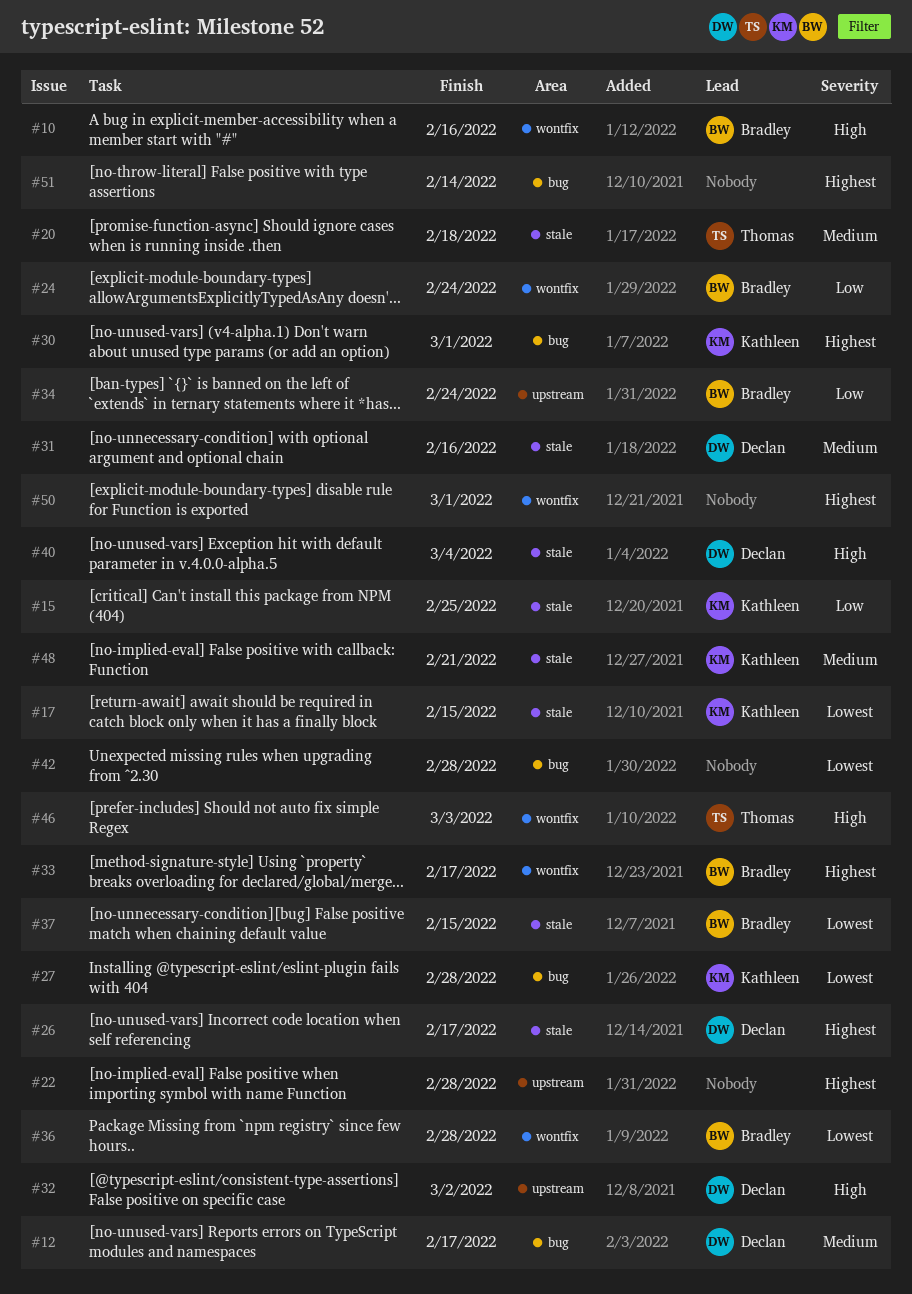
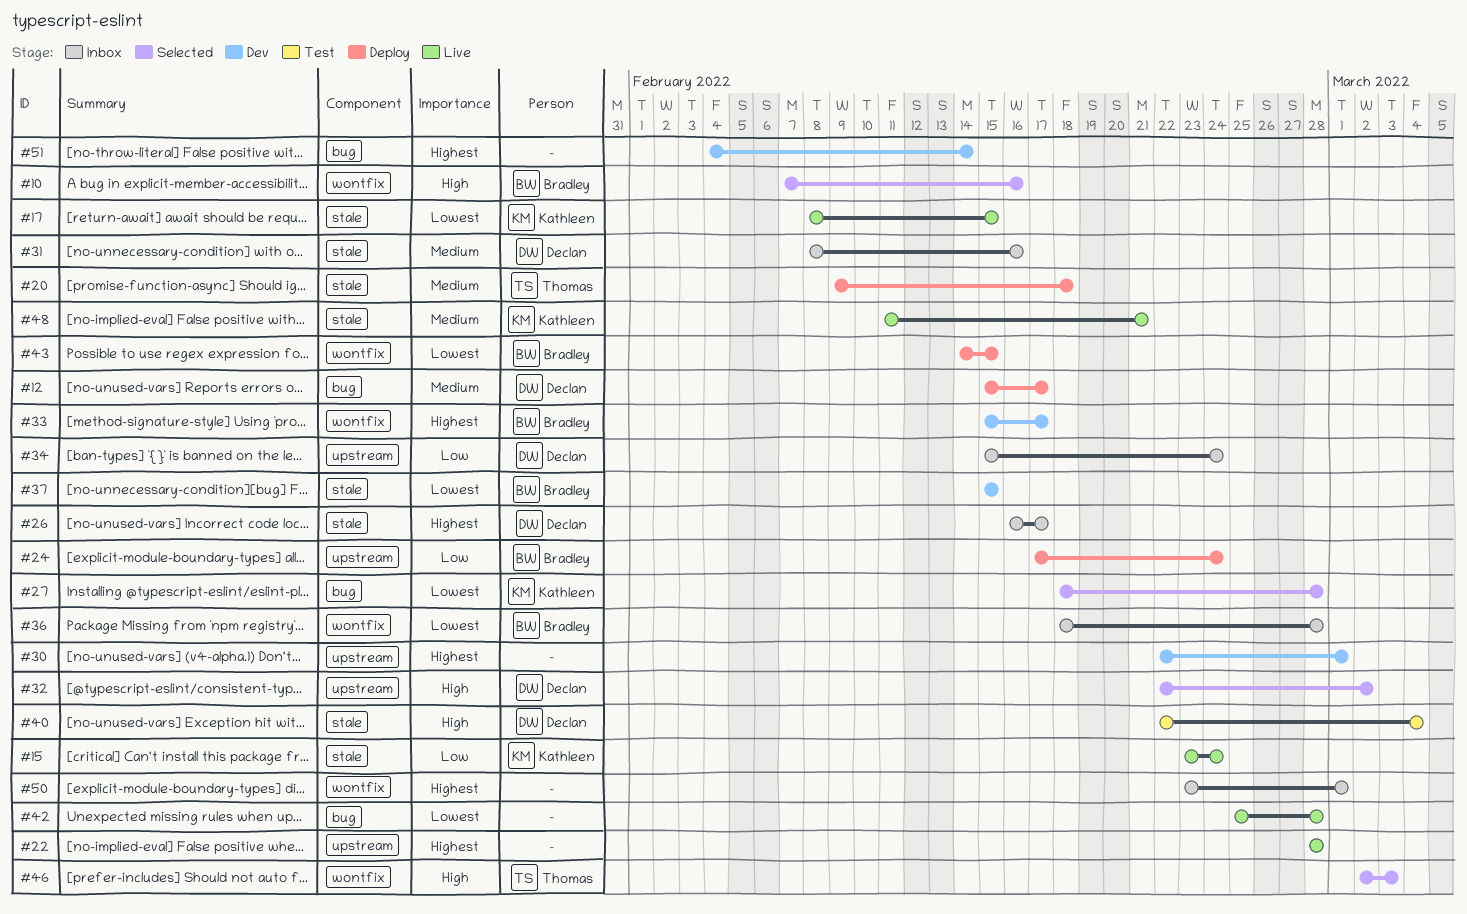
#15, due: Feb 25 -> Feb 24
#24, label: wontfix -> upstream
#30, owner: Kathleen -> none
#30, label: bug -> upstream
#34, owner: Bradley -> Declan
#43: none -> present

